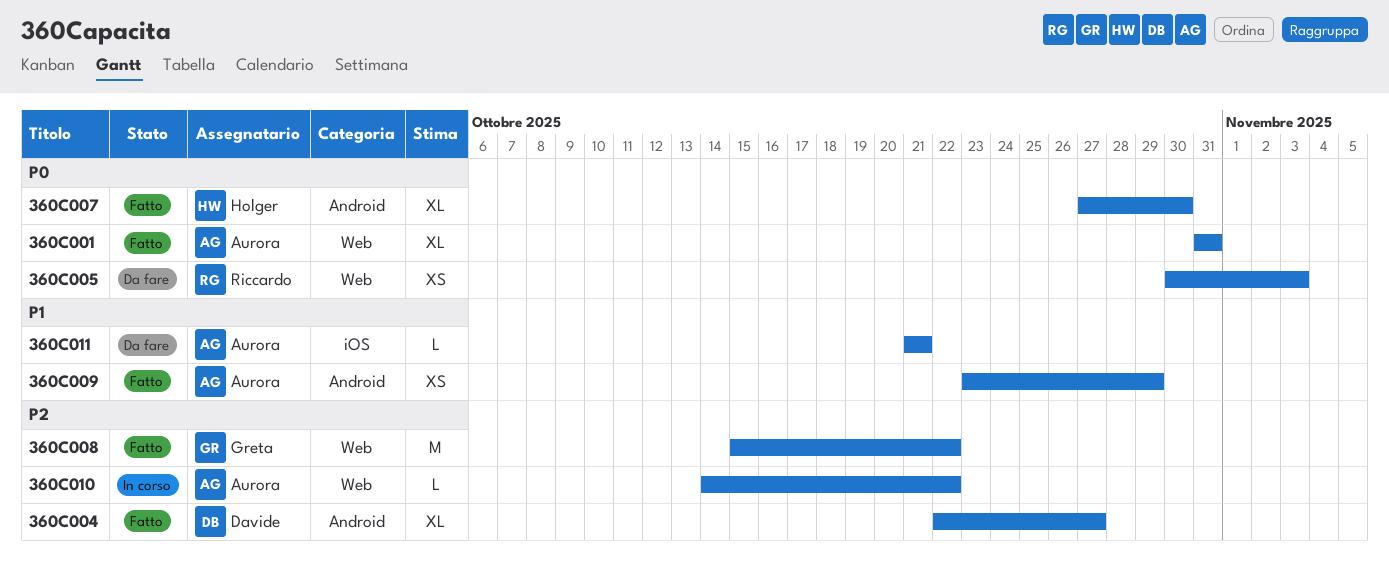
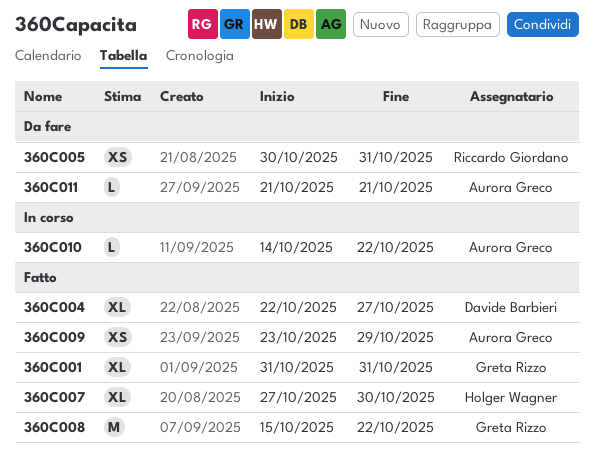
360C001, owner: Aurora Greco -> Greta Rizzo
360C005, due: Nov 3 -> Oct 31

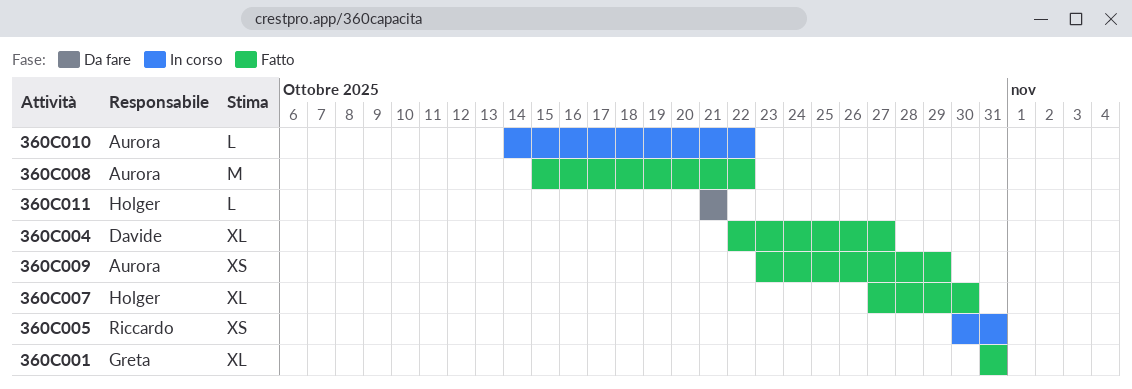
360C005, status: Da fare -> In corso
360C008, owner: Greta Rizzo -> Aurora Greco
360C011, owner: Aurora Greco -> Holger Wagner

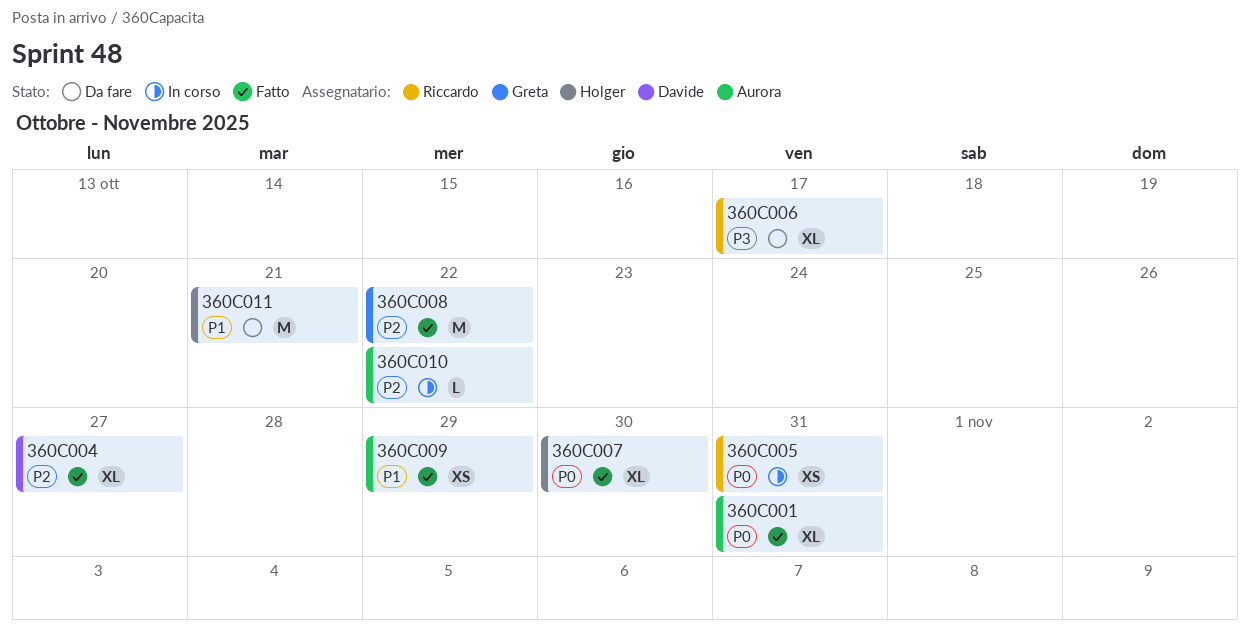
360C001, owner: Greta -> Aurora
360C006: none -> present
360C008, owner: Aurora -> Greta
360C011, estimate: L -> M

